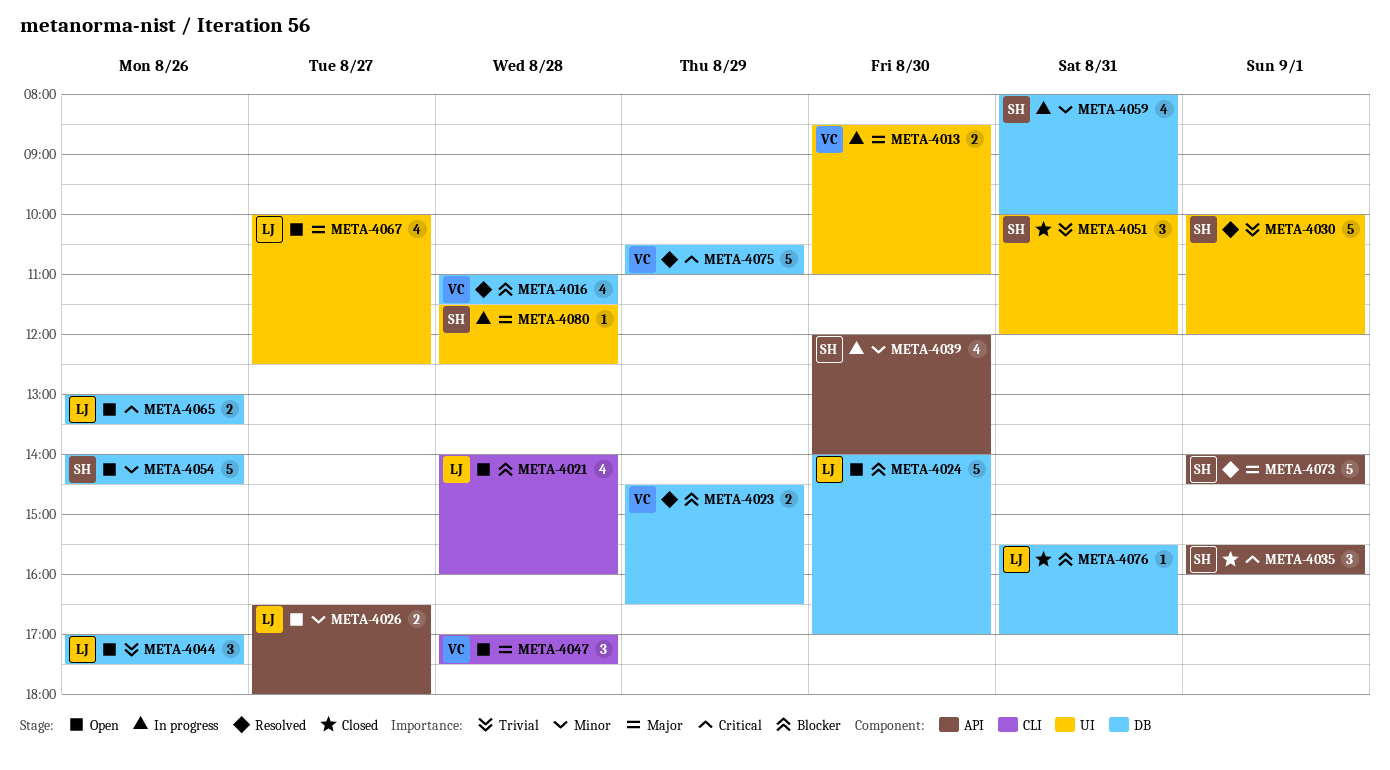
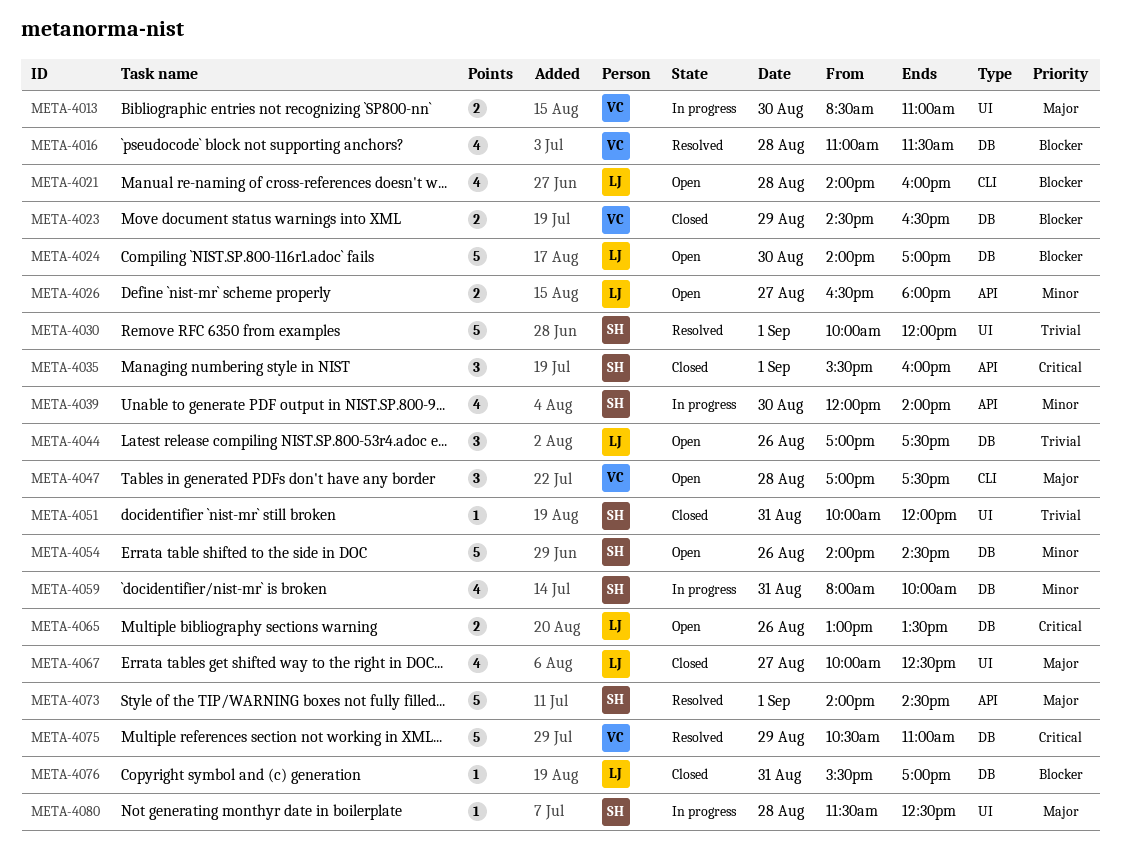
META-4023, status: Resolved -> Closed
META-4051, estimate: 3 -> 1
META-4067, status: Open -> Closed

